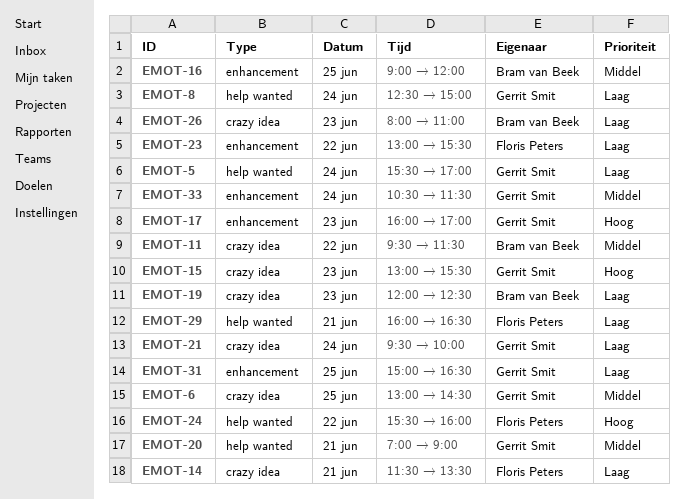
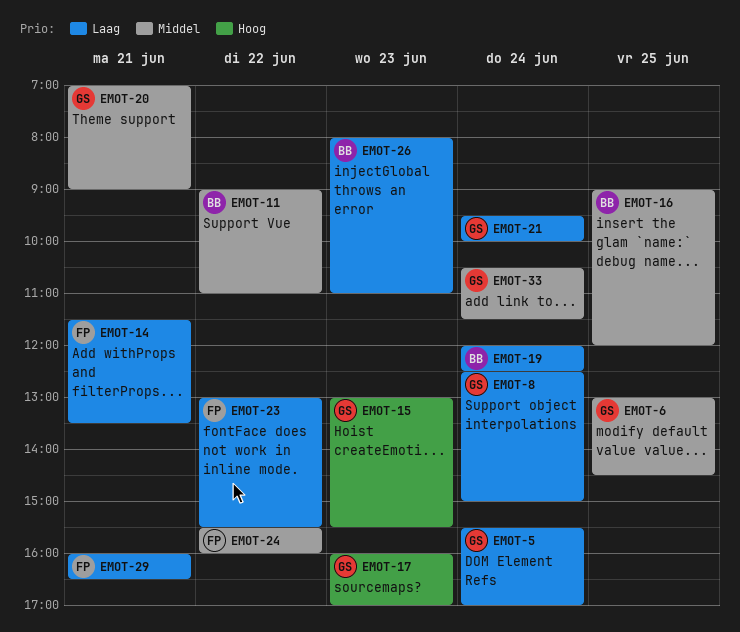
EMOT-11, begins: 09:30 -> 09:00
EMOT-11, ends: 11:30 -> 11:00
EMOT-19, day: Jun 23 -> Jun 24
EMOT-24, priority: Hoog -> Middel
EMOT-31: present -> none

